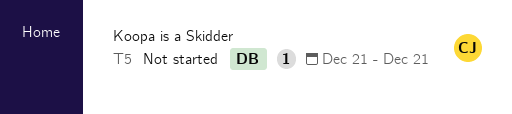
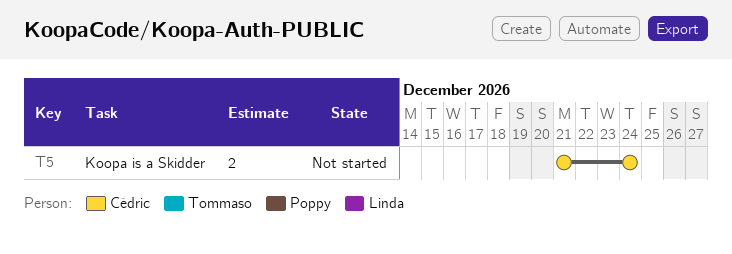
T5, estimate: 1 -> 2
T5, due: Dec 21 -> Dec 24

